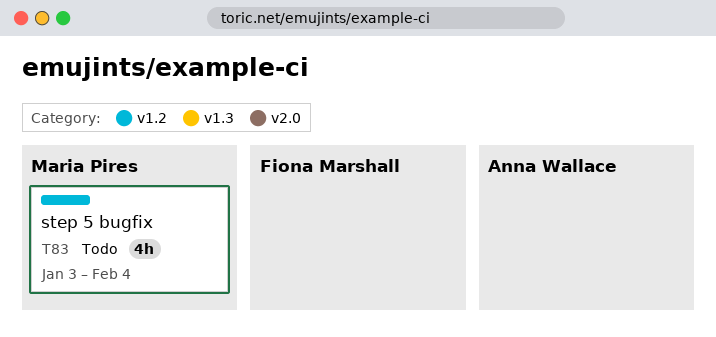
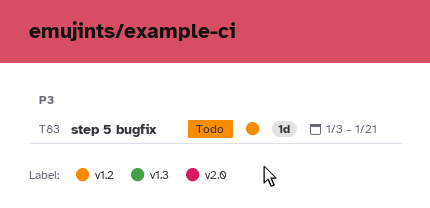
T83, estimate: 4h -> 1d
T83, due: Feb 4 -> Jan 21

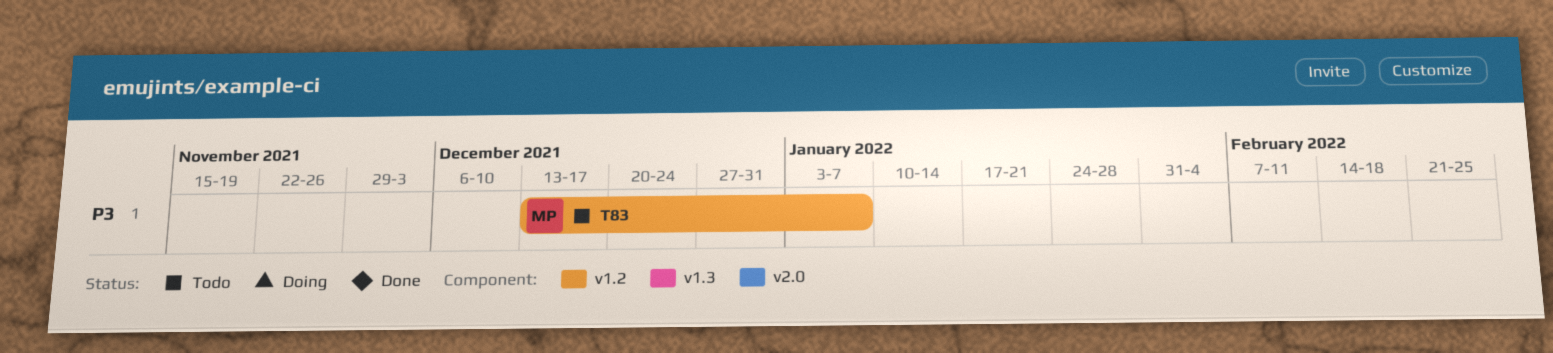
T83, start: Jan 3 -> Dec 13
T83, due: Jan 21 -> Jan 7

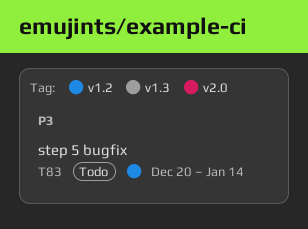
T83, start: Dec 13 -> Dec 20
T83, due: Jan 7 -> Jan 14

